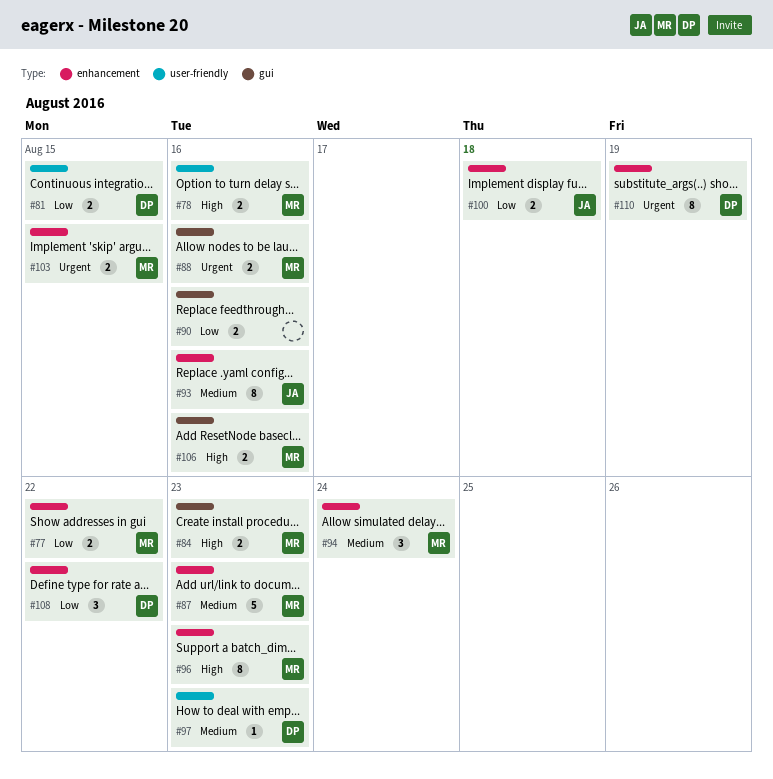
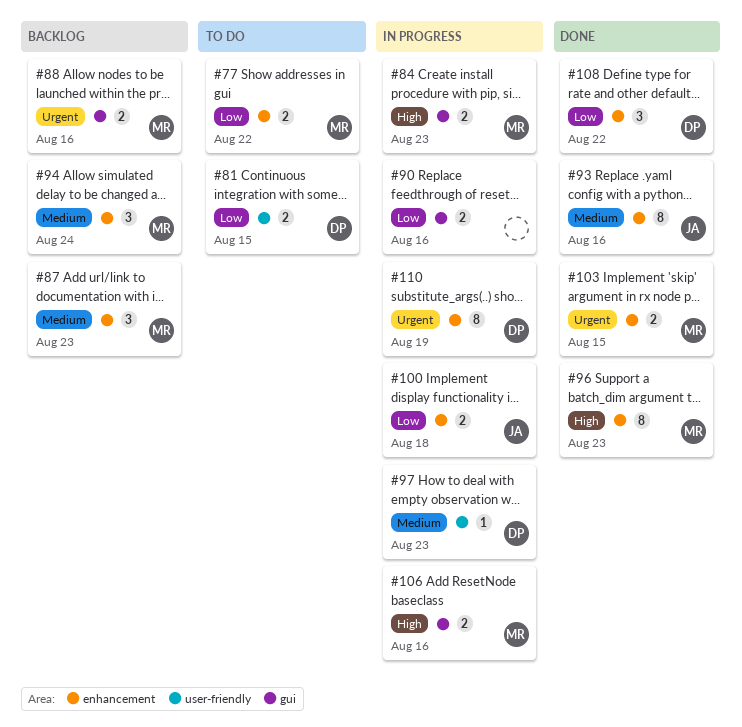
#78: present -> none
#87, estimate: 5 -> 3

